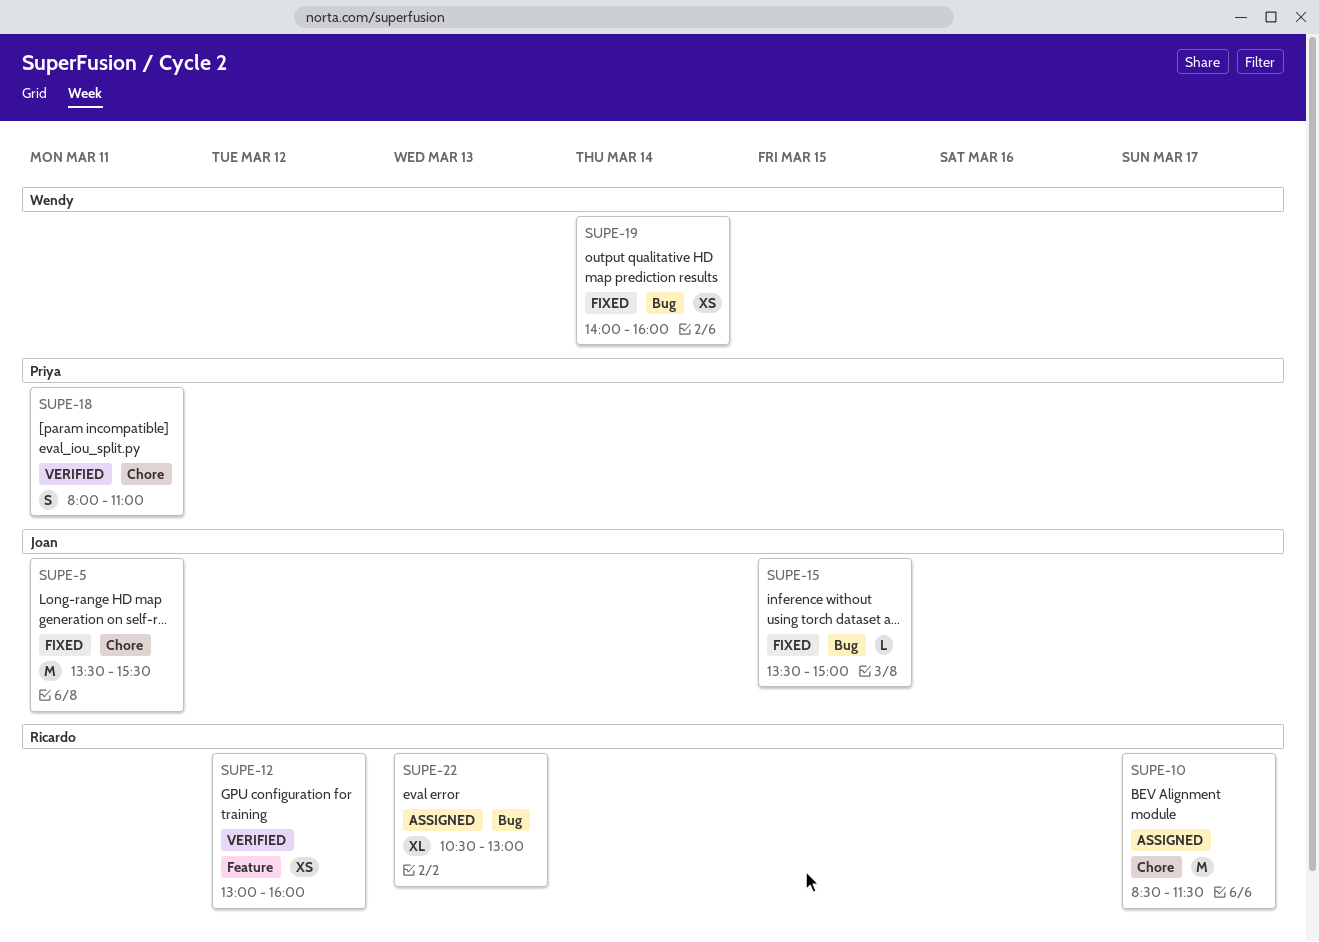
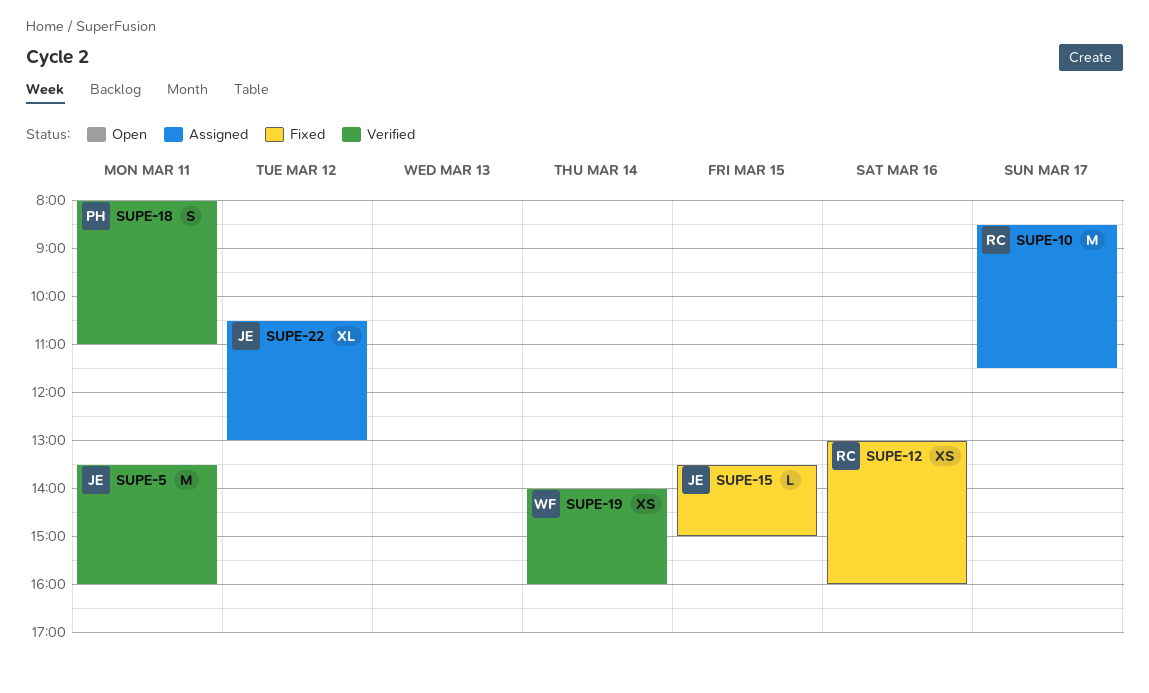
SUPE-5, status: Fixed -> Verified
SUPE-5, ends: 15:30 -> 16:00
SUPE-12, status: Verified -> Fixed
SUPE-12, day: Mar 12 -> Mar 16
SUPE-19, status: Fixed -> Verified
SUPE-22, owner: Ricardo -> Joan
SUPE-22, day: Mar 13 -> Mar 12

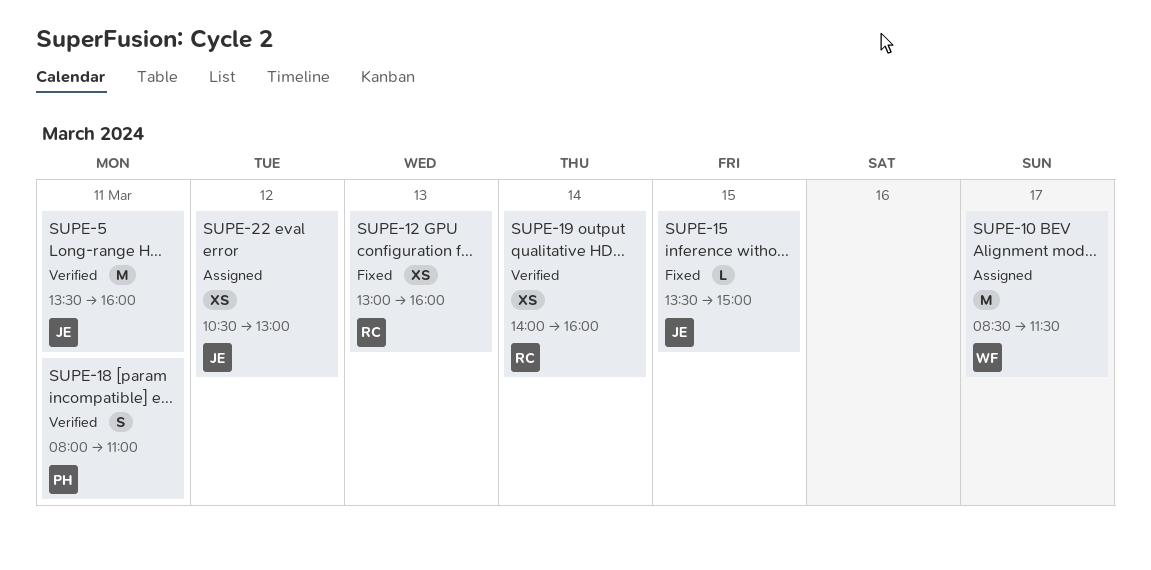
SUPE-10, owner: RC -> WF
SUPE-12, day: Mar 16 -> Mar 13
SUPE-19, owner: WF -> RC
SUPE-22, estimate: XL -> XS

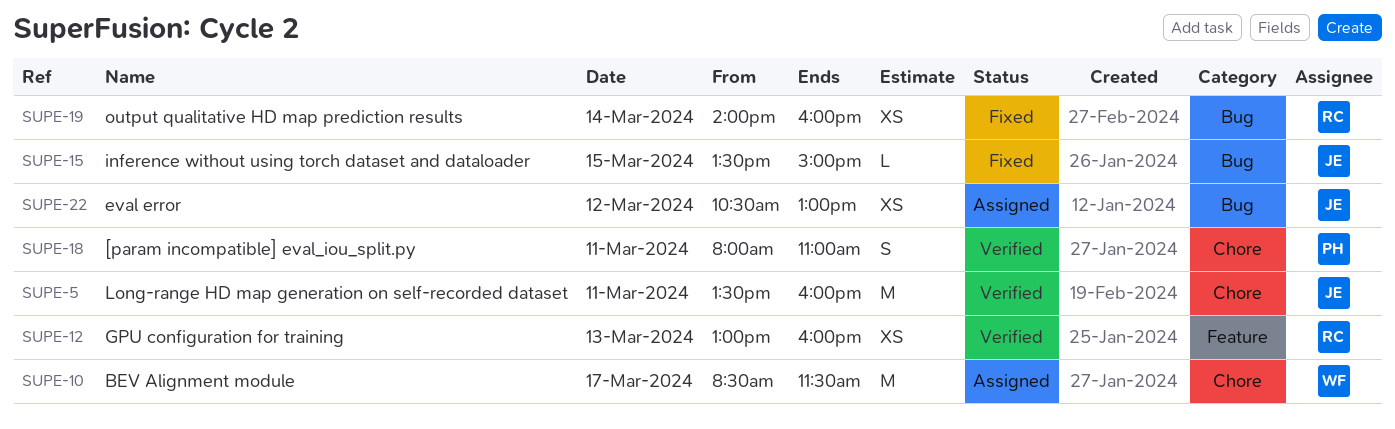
SUPE-12, status: Fixed -> Verified
SUPE-19, status: Verified -> Fixed

